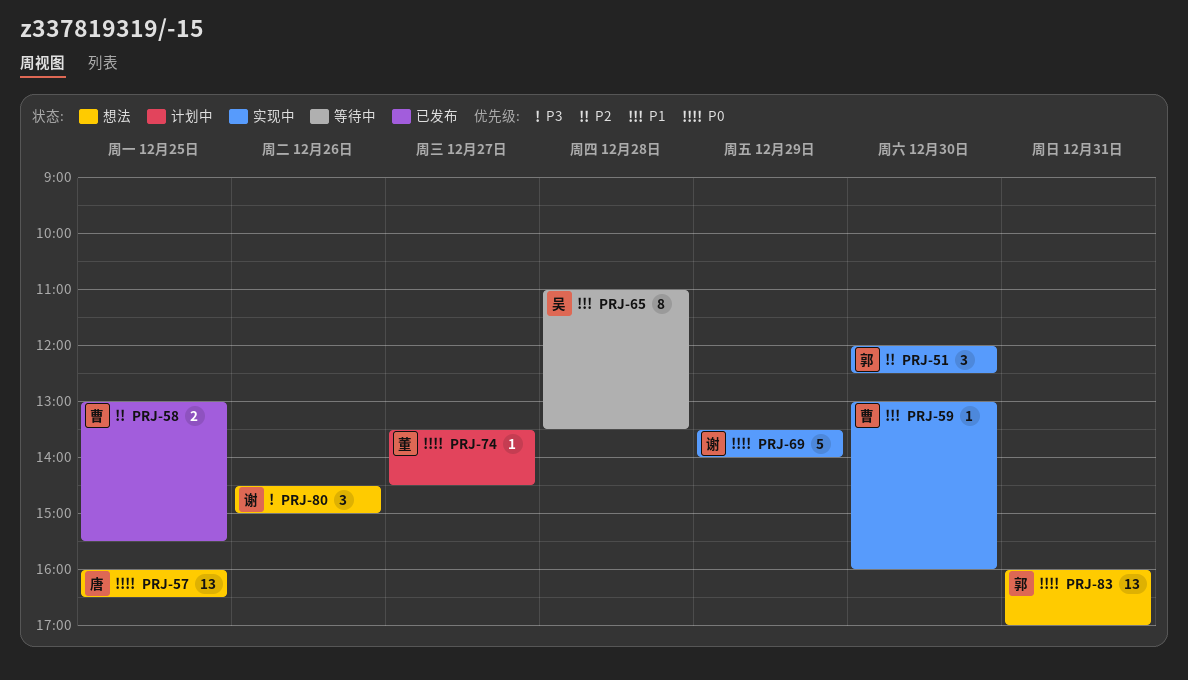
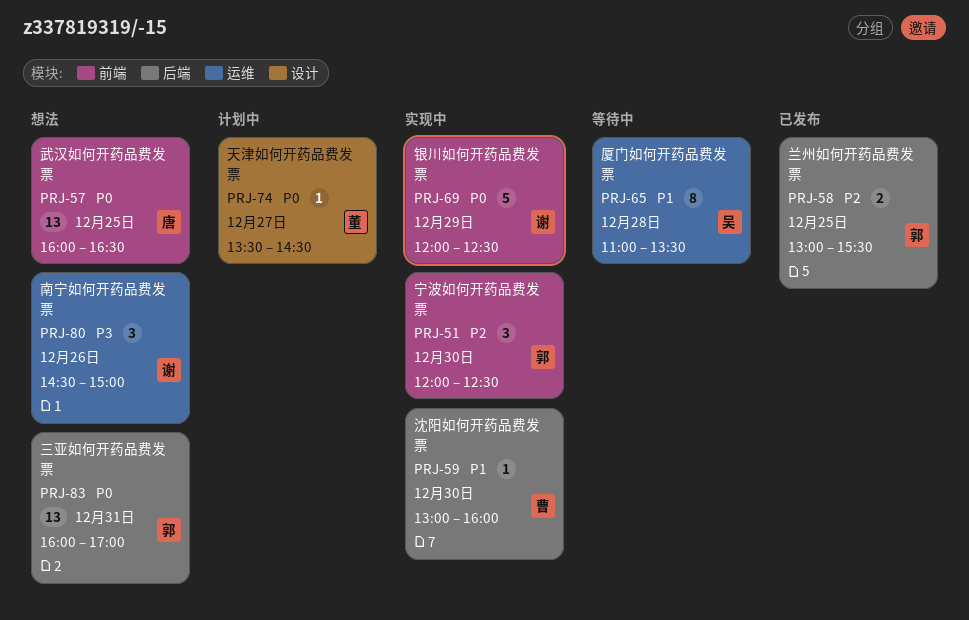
PRJ-58, owner: 曹 -> 郭
PRJ-69, begins: 13:30 -> 12:00
PRJ-69, ends: 14:00 -> 12:30

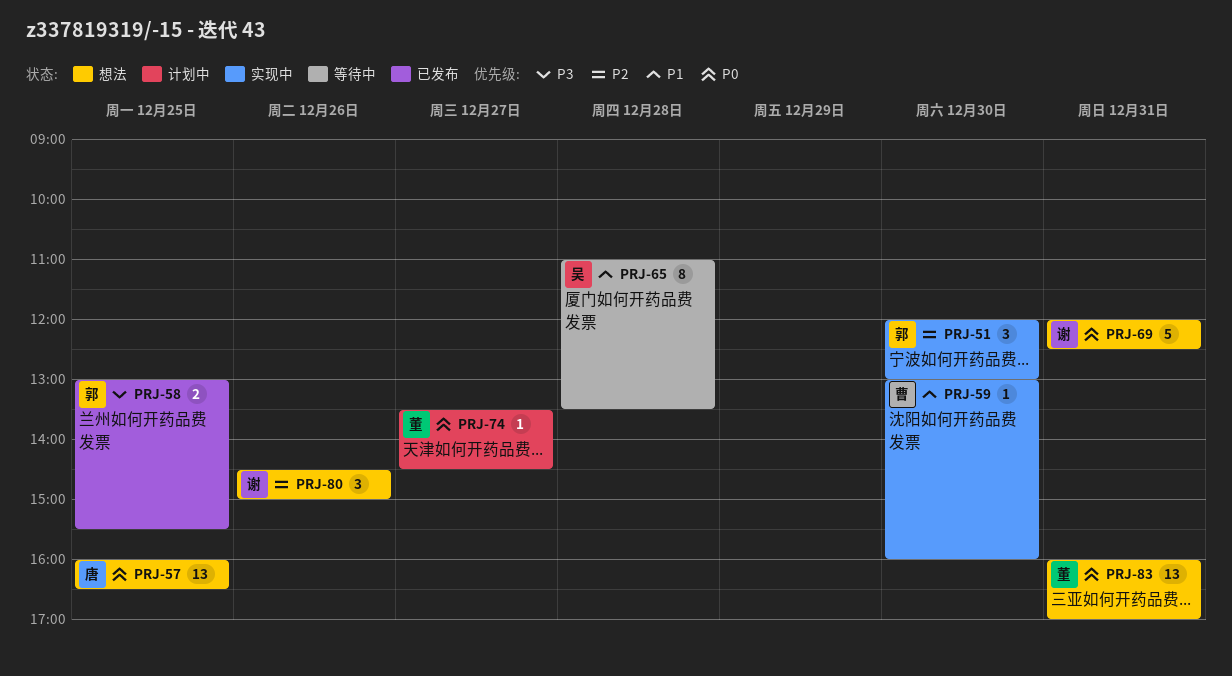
PRJ-51, ends: 12:30 -> 13:00
PRJ-58, priority: P2 -> P3
PRJ-69, status: 实现中 -> 想法
PRJ-69, day: Dec 29 -> Dec 31
PRJ-80, priority: P3 -> P2
PRJ-83, owner: 郭 -> 董

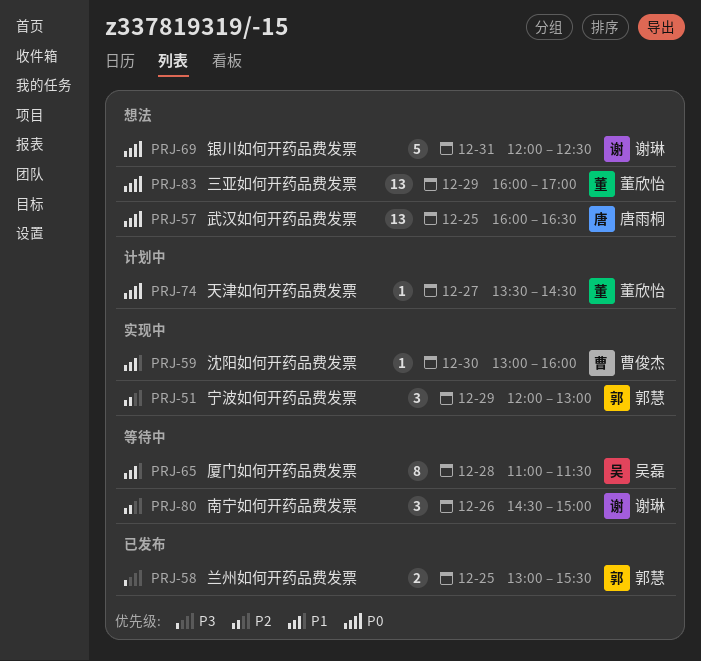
PRJ-51, day: Dec 30 -> Dec 29
PRJ-65, ends: 13:30 -> 11:30
PRJ-80, status: 想法 -> 等待中
PRJ-83, day: Dec 31 -> Dec 29

